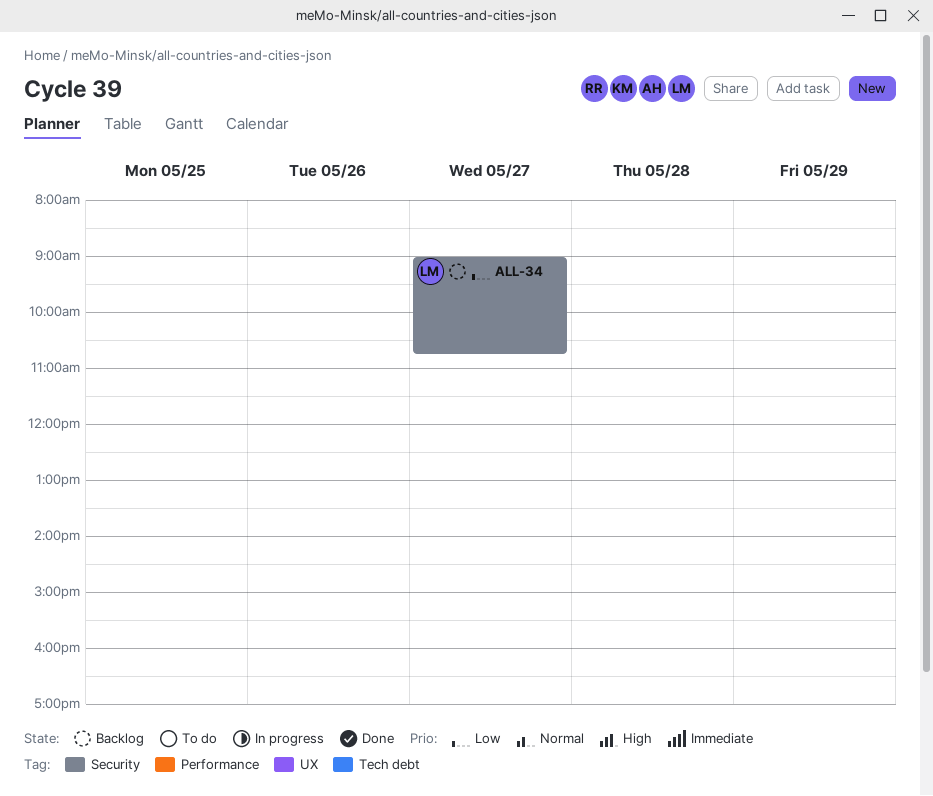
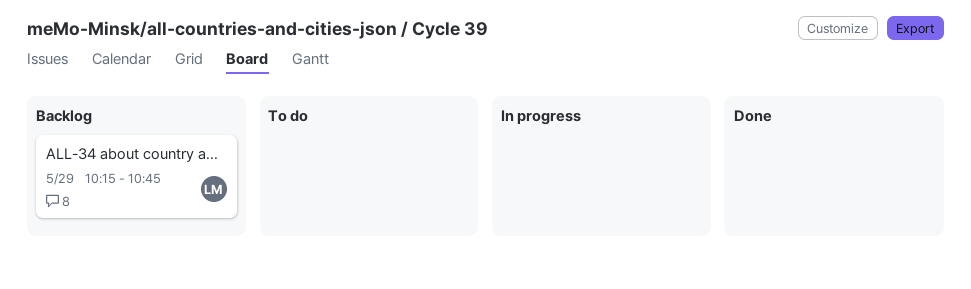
ALL-34, day: May 27 -> May 29
ALL-34, begins: 09:00 -> 10:15

